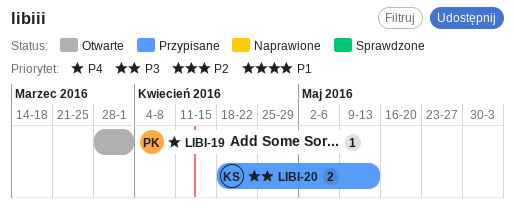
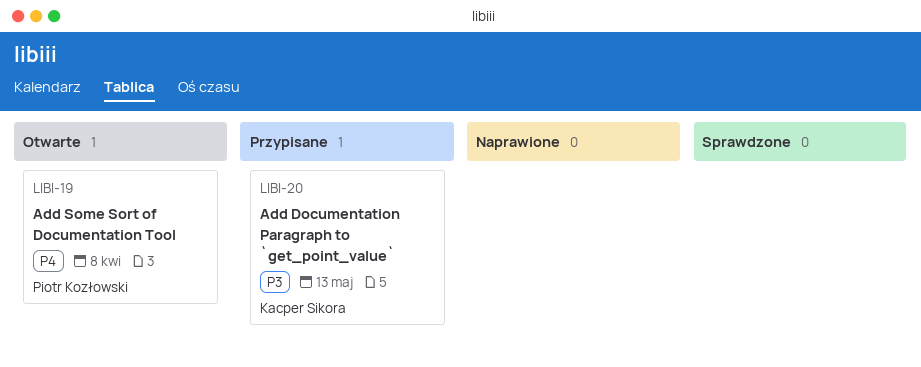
LIBI-19, due: Apr 1 -> Apr 8

